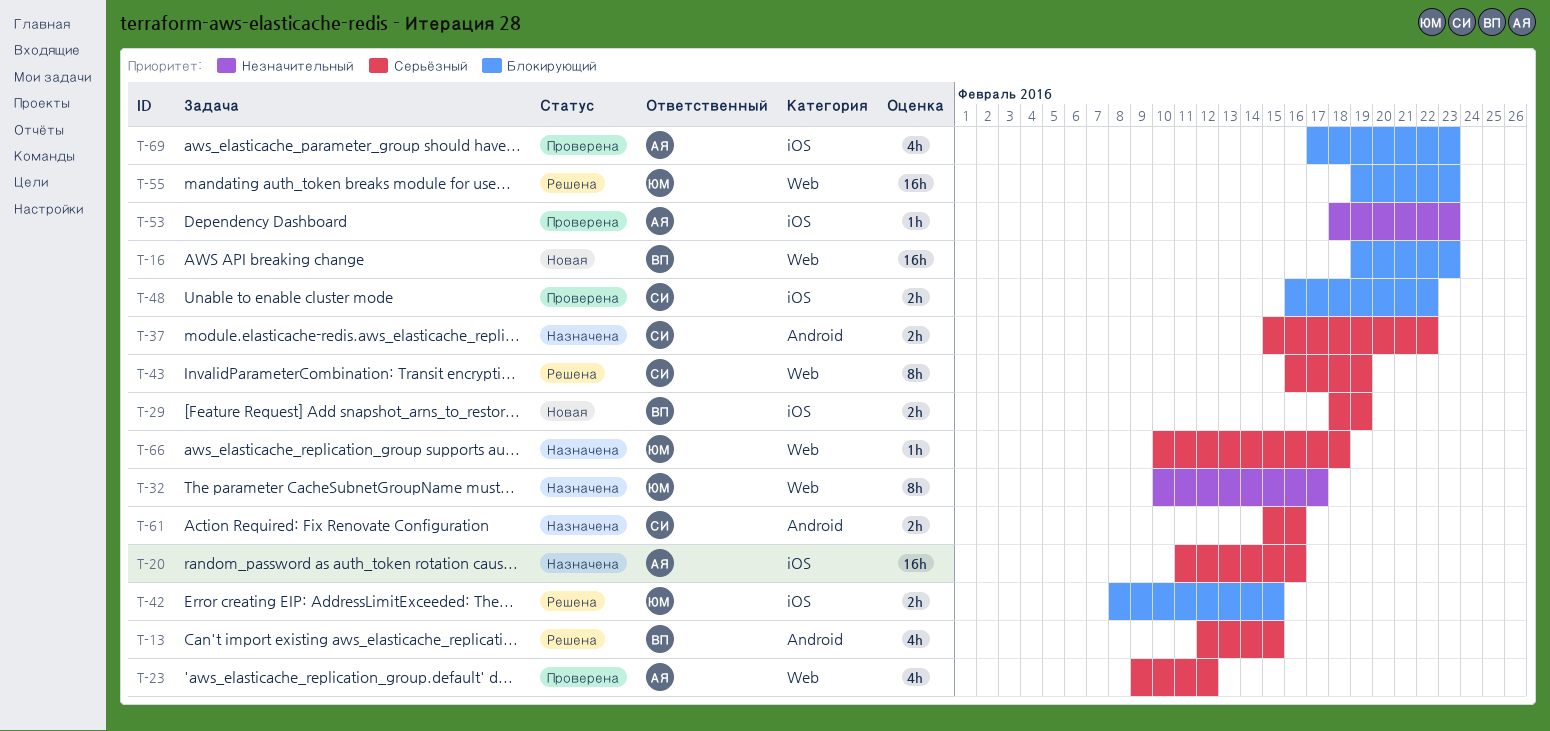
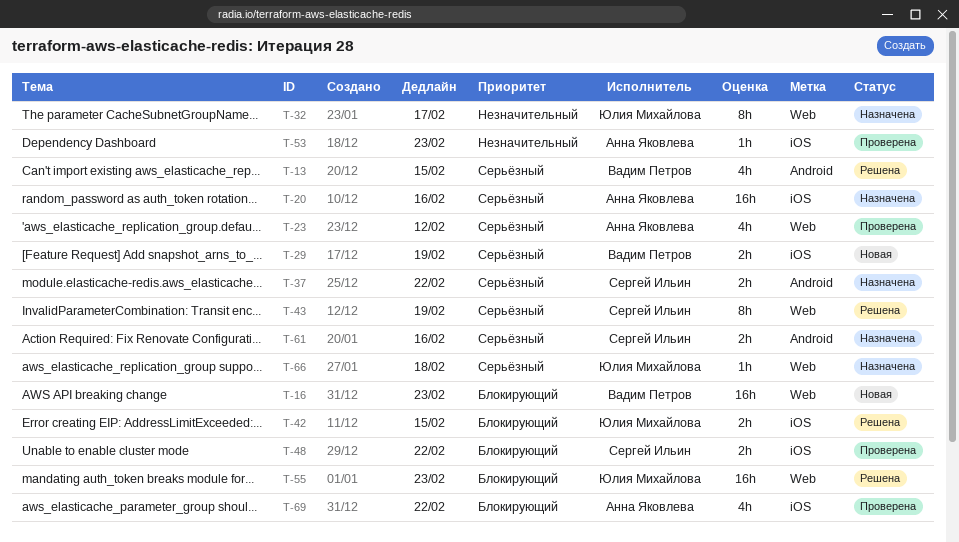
T-69, due: Feb 23 -> Feb 22

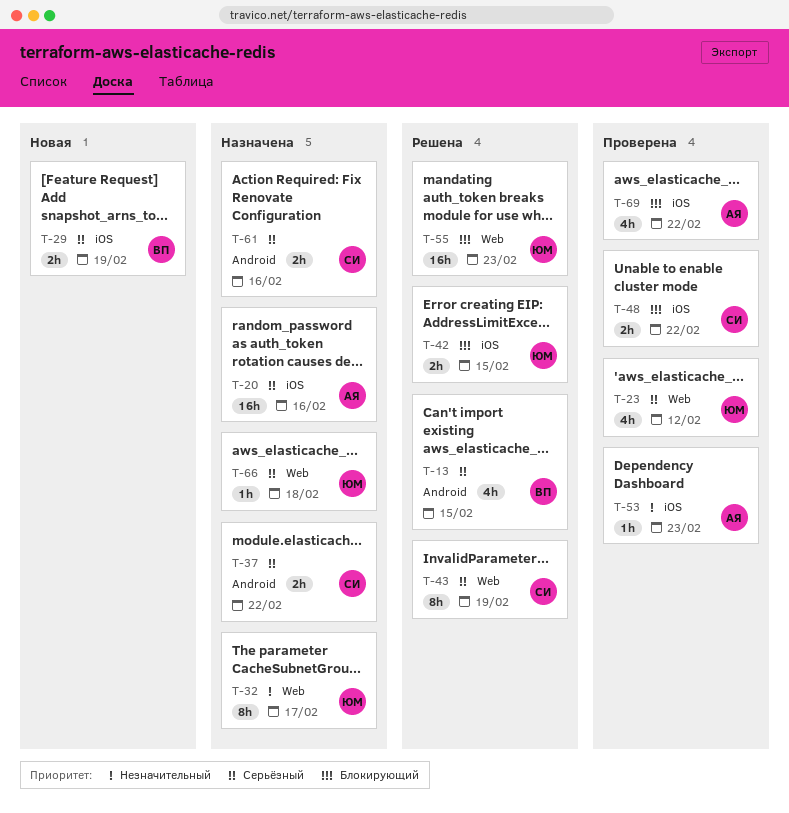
T-16: present -> none
T-23, owner: Анна Яковлева -> Юлия Михайлова

